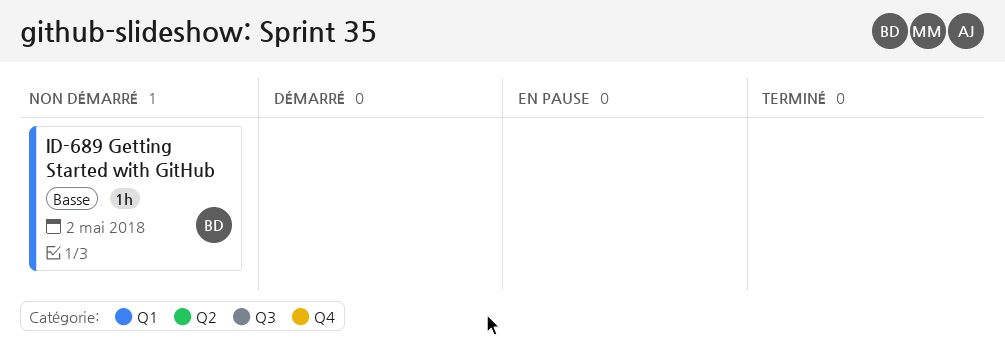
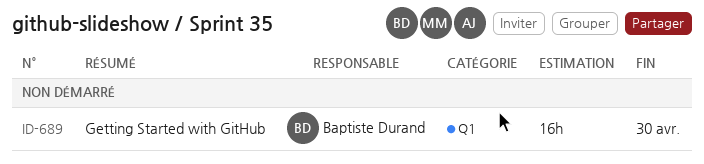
ID-689, estimate: 1h -> 16h
ID-689, due: May 2 -> Apr 30

